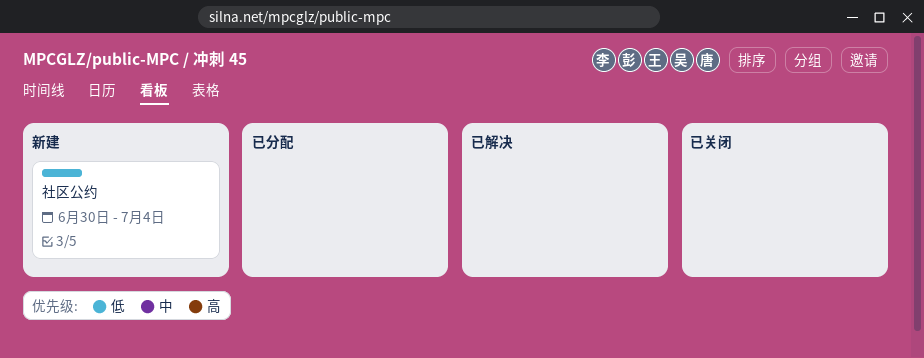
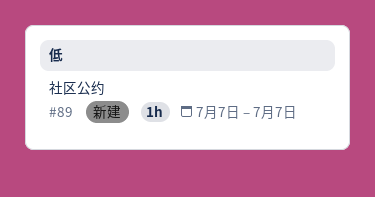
社区公约, start: Jun 30 -> Jul 7
社区公约, due: Jul 4 -> Jul 7

